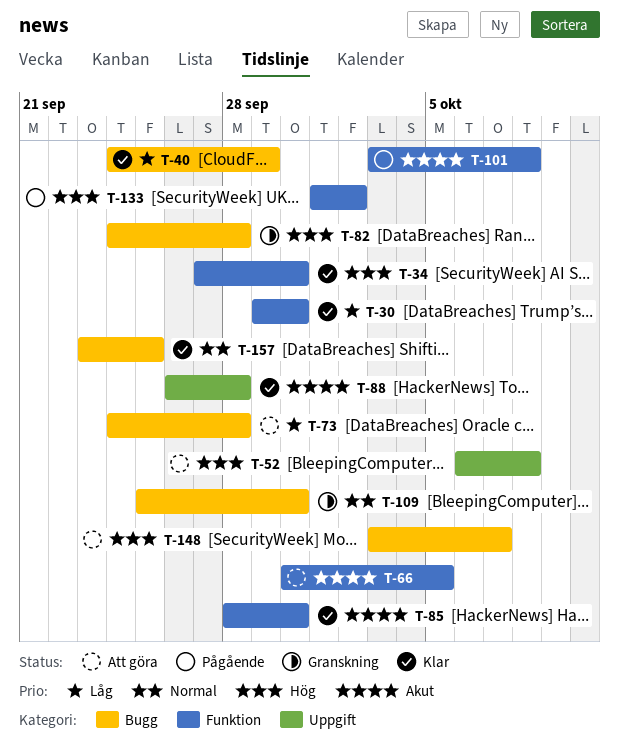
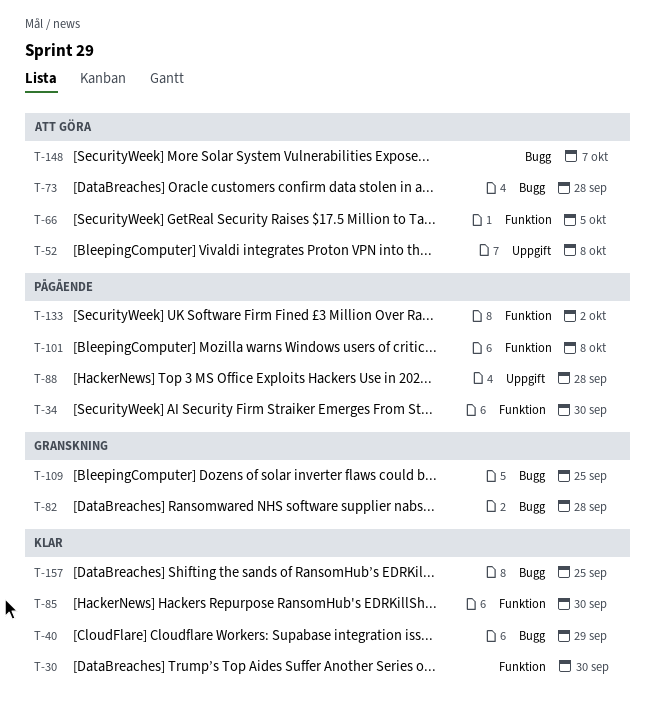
T-34, status: Klar -> Pågående
T-88, status: Klar -> Pågående
T-109, due: Sep 30 -> Sep 25

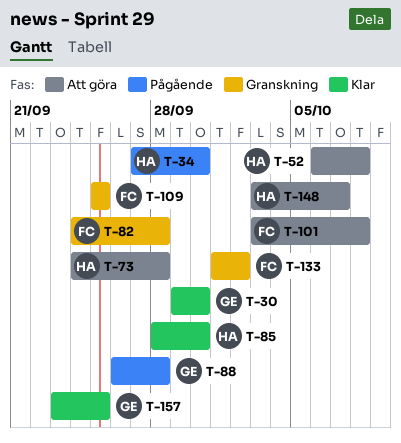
T-40: present -> none
T-66: present -> none
T-101, status: Pågående -> Att göra
T-133, status: Pågående -> Granskning

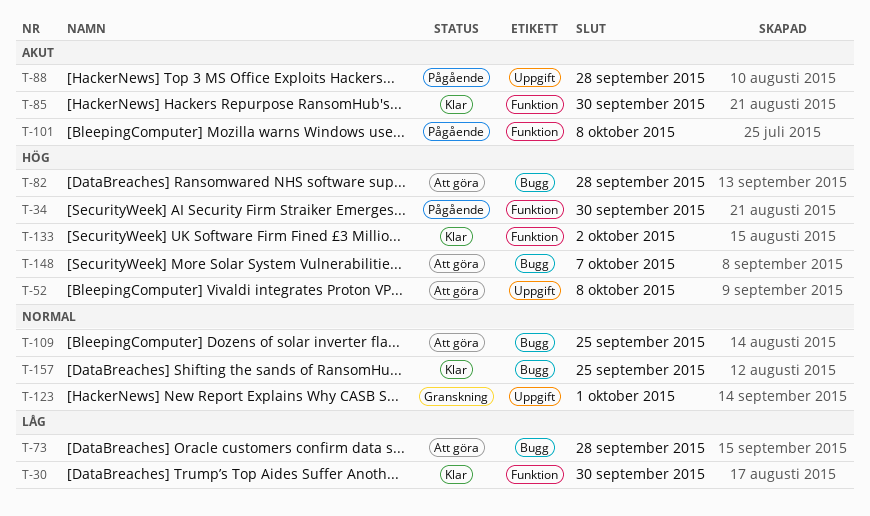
T-82, status: Granskning -> Att göra
T-101, status: Att göra -> Pågående
T-109, status: Granskning -> Att göra
T-123: none -> present
T-133, status: Granskning -> Klar

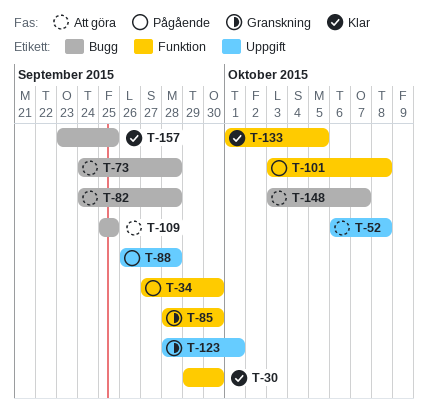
T-85, status: Klar -> Granskning
T-133, due: Oct 2 -> Oct 5

